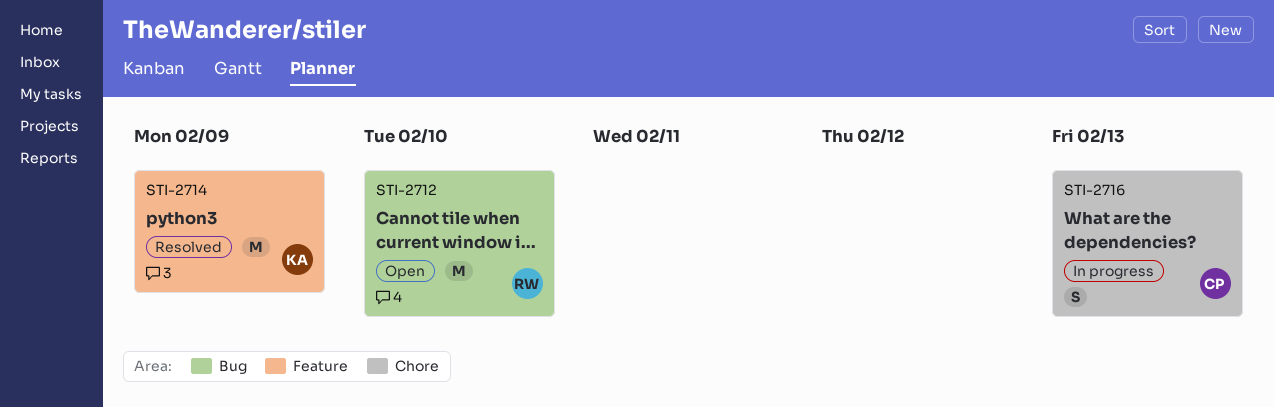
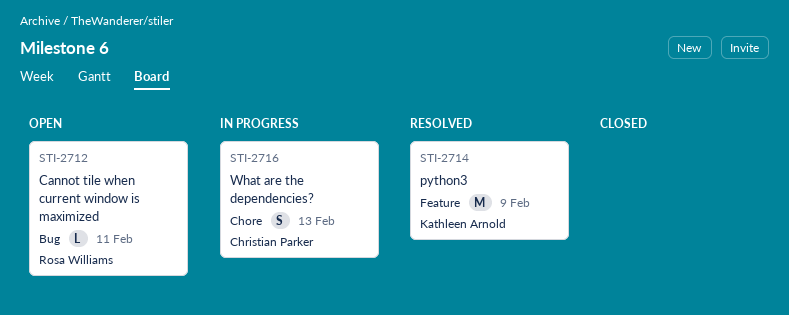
STI-2712, estimate: M -> L
STI-2712, due: Feb 10 -> Feb 11

